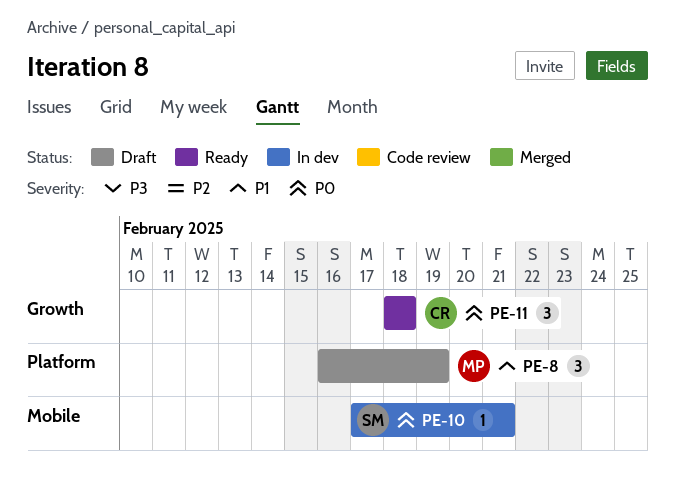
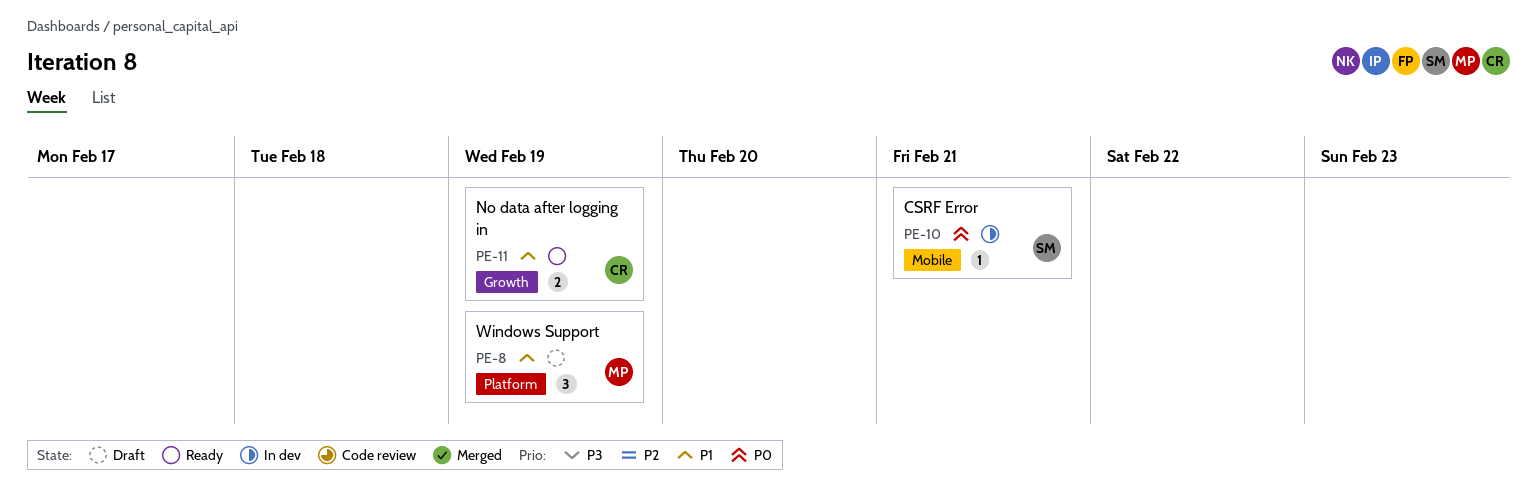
PE-11, priority: P0 -> P1
PE-11, estimate: 3 -> 2
PE-11, due: Feb 18 -> Feb 19

